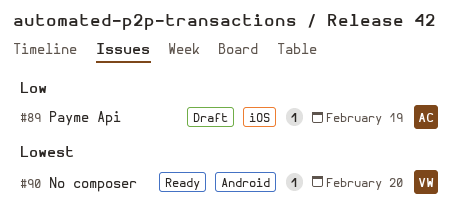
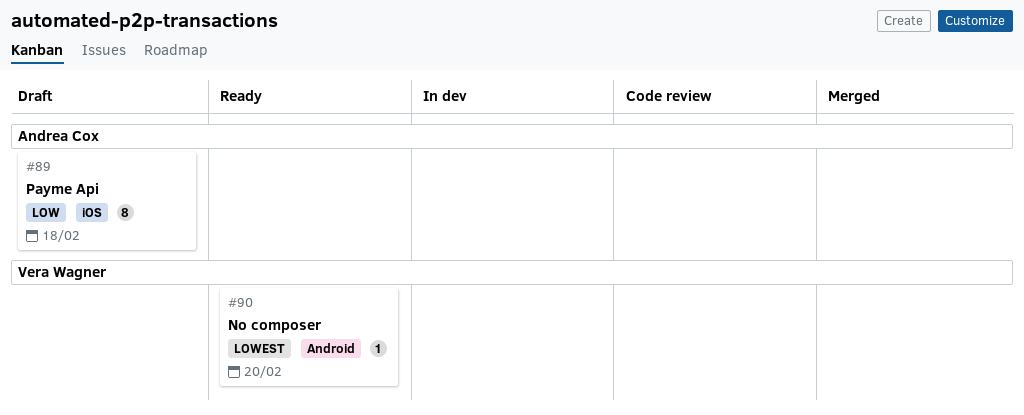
#89, estimate: 1 -> 8
#89, due: Feb 19 -> Feb 18

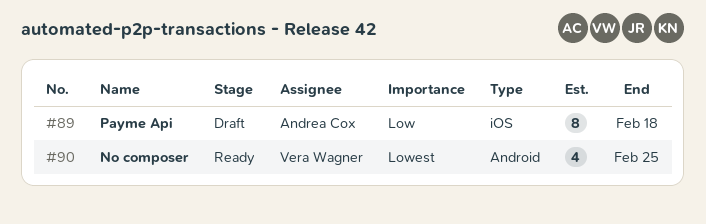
#90, estimate: 1 -> 4
#90, due: Feb 20 -> Feb 25

